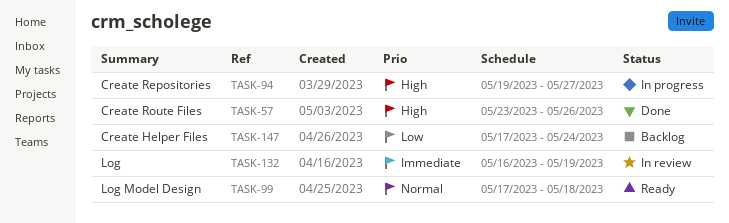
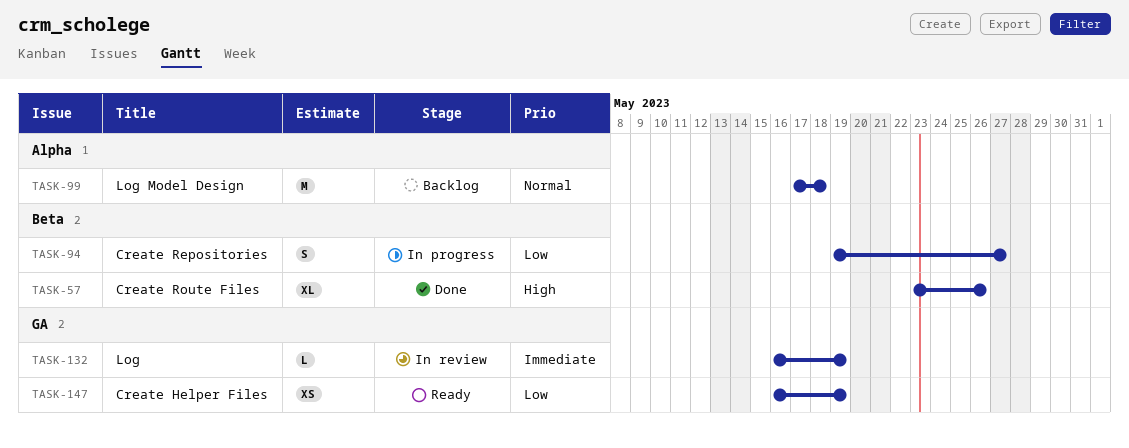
TASK-94, priority: High -> Low
TASK-99, status: Ready -> Backlog
TASK-147, status: Backlog -> Ready
TASK-147, start: May 17 -> May 16
TASK-147, due: May 24 -> May 19

